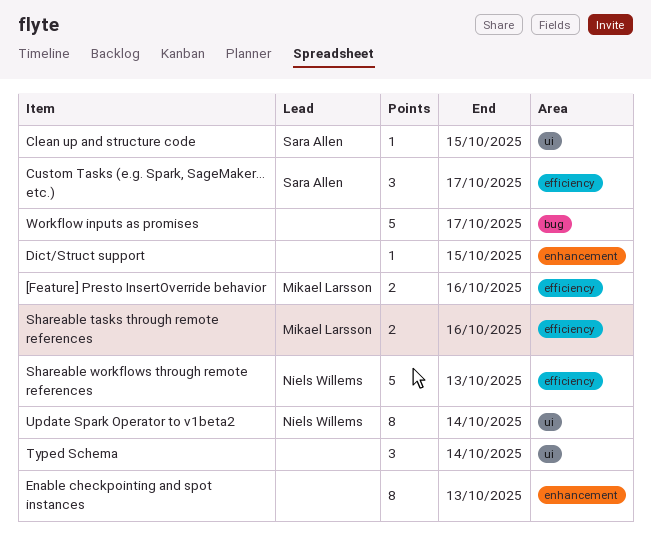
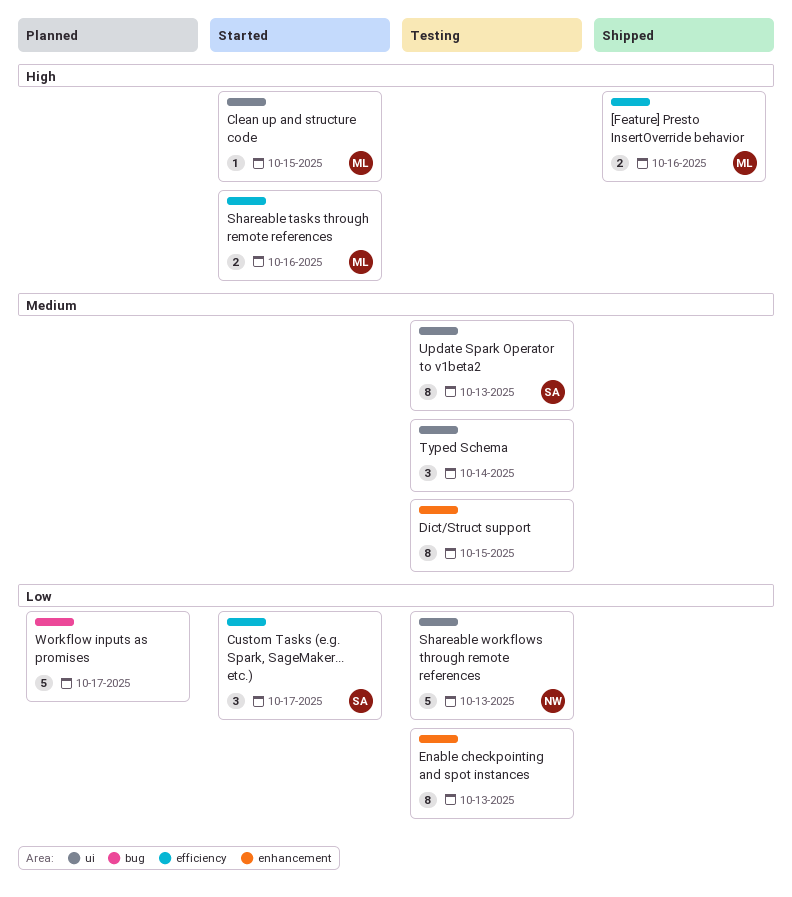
Clean up and structure code, owner: Sara Allen -> Mikael Larsson
Dict/Struct support, estimate: 1 -> 8
Shareable workflows through remote references, label: efficiency -> ui
Update Spark Operator to v1beta2, owner: Niels Willems -> Sara Allen
Update Spark Operator to v1beta2, due: Oct 14 -> Oct 13

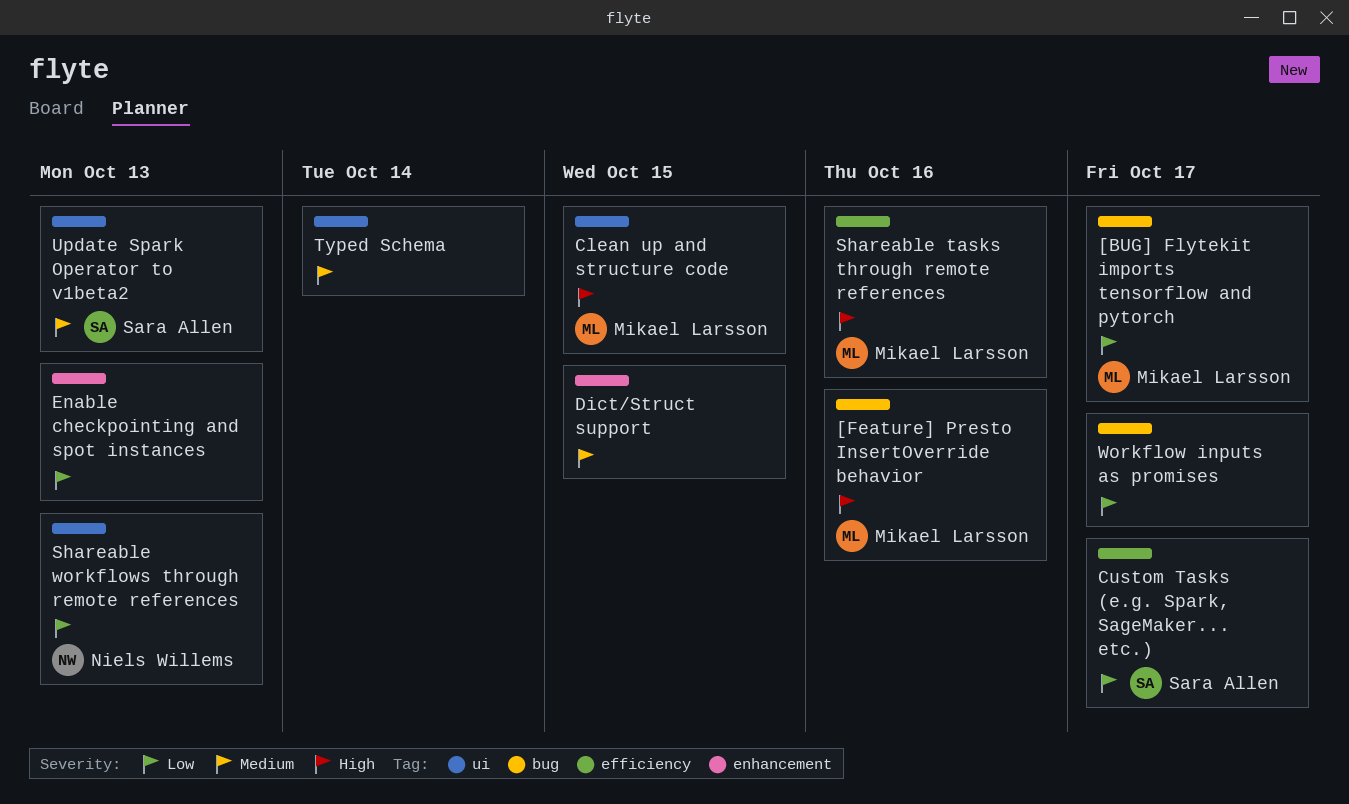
[BUG] Flytekit imports tensorflow and pytorch: none -> present
[Feature] Presto InsertOverride behavior, label: efficiency -> bug

